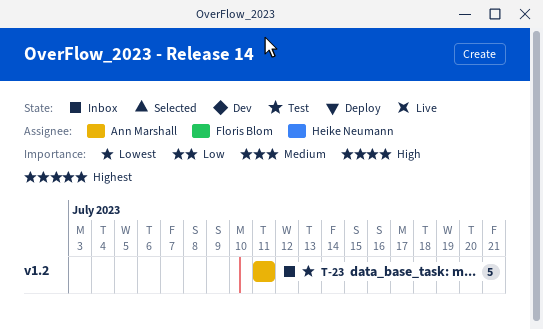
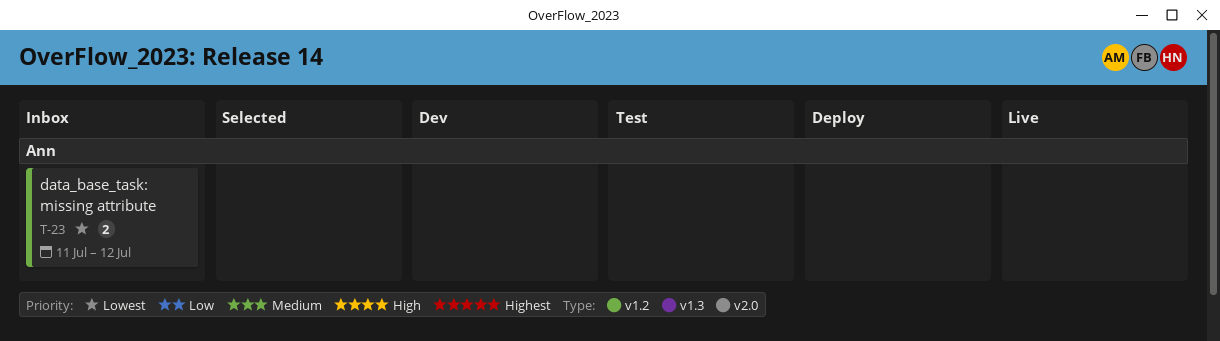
T-23, estimate: 5 -> 2
T-23, due: Jul 11 -> Jul 12

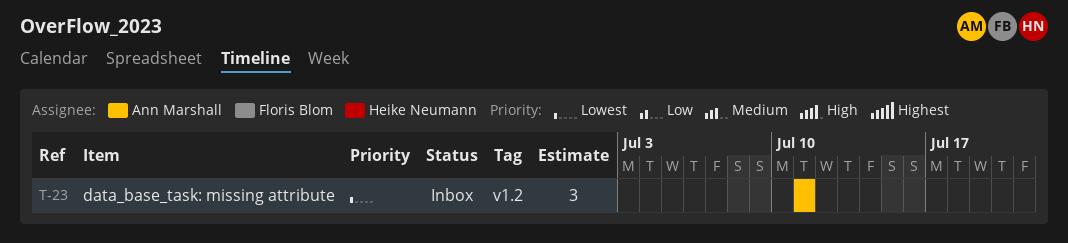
T-23, estimate: 2 -> 3
T-23, due: Jul 12 -> Jul 11

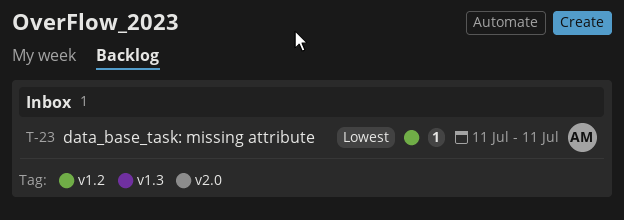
T-23, estimate: 3 -> 1

